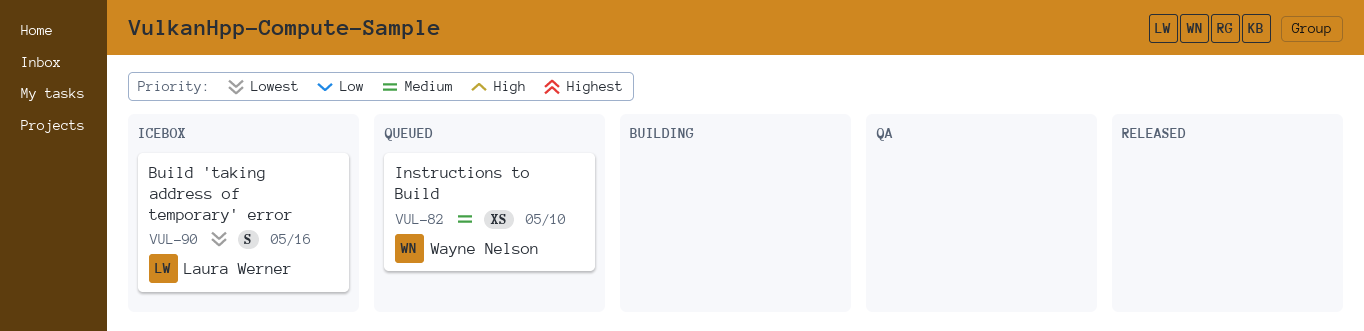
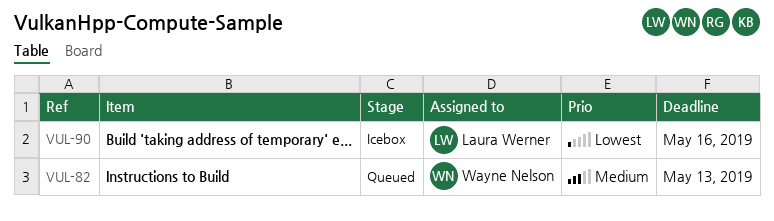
VUL-82, due: May 10 -> May 13

